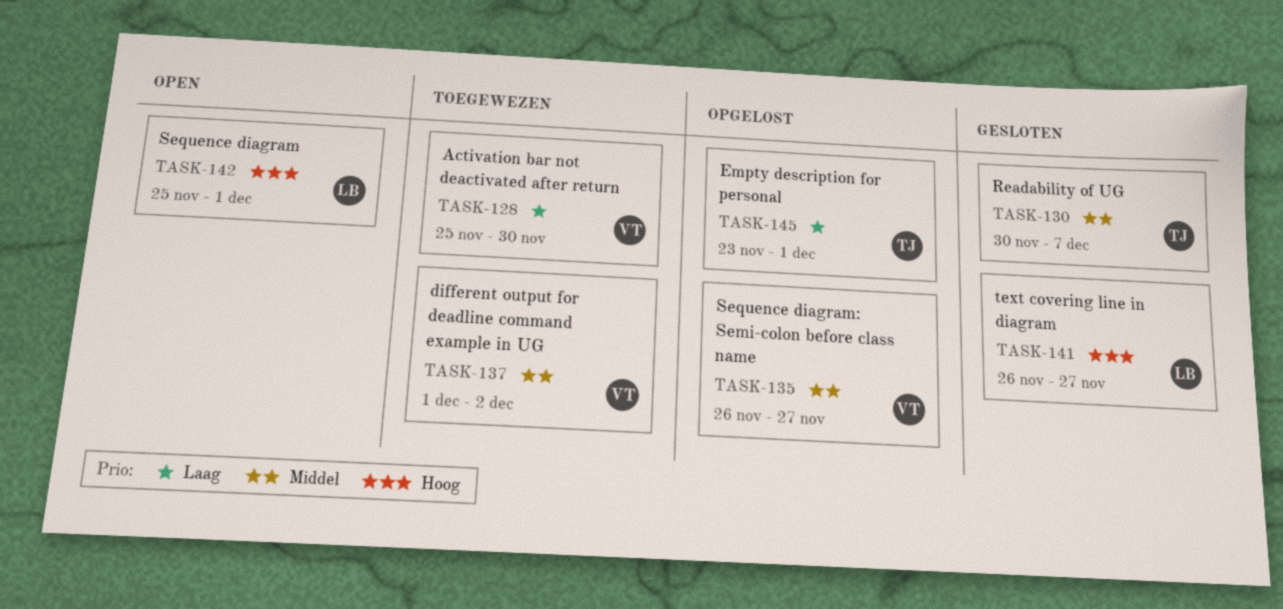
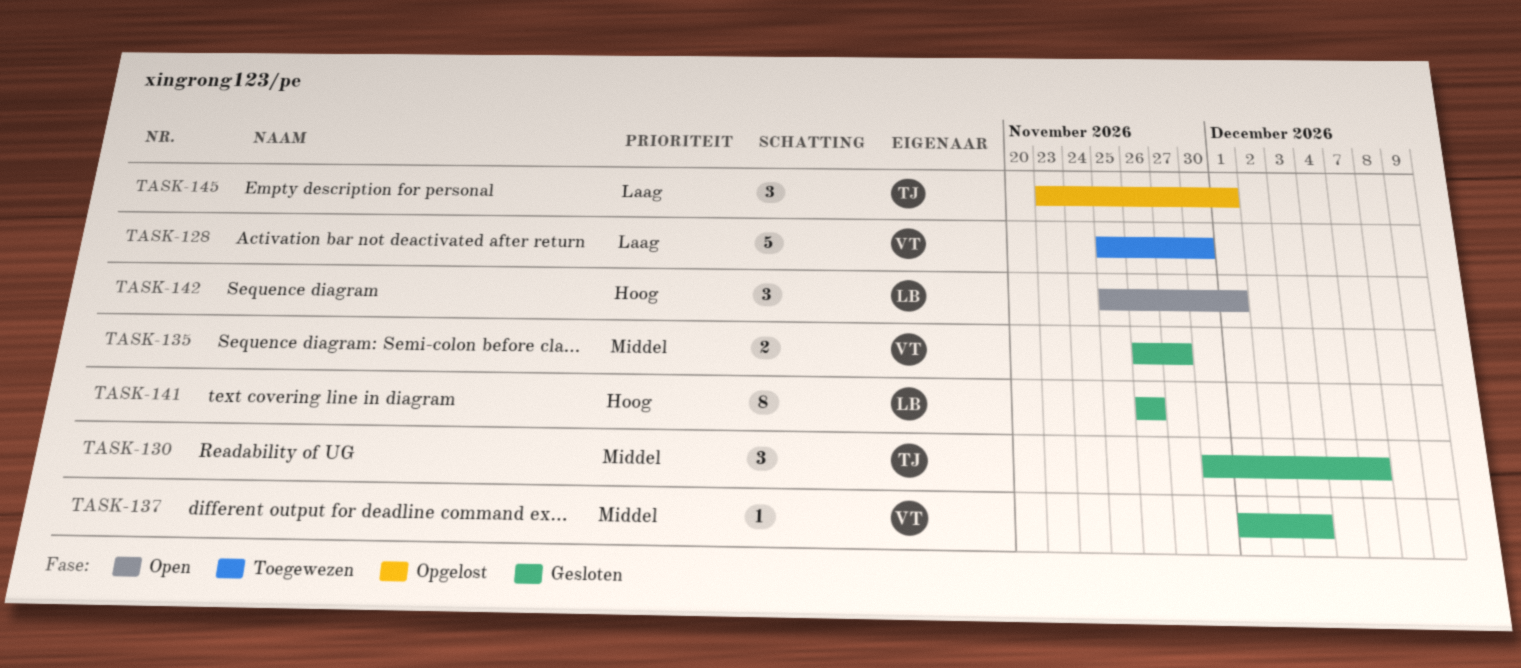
TASK-135, status: Opgelost -> Gesloten
TASK-137, status: Toegewezen -> Gesloten
TASK-137, due: Dec 2 -> Dec 3
TASK-141, due: Nov 27 -> Nov 26

